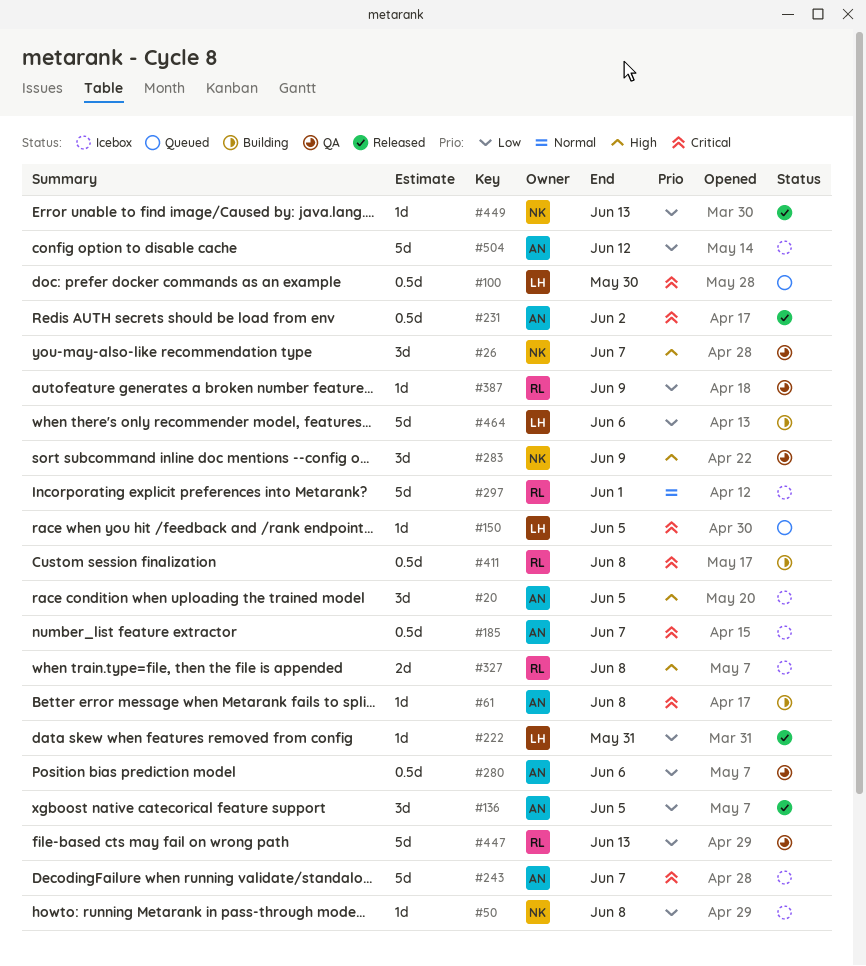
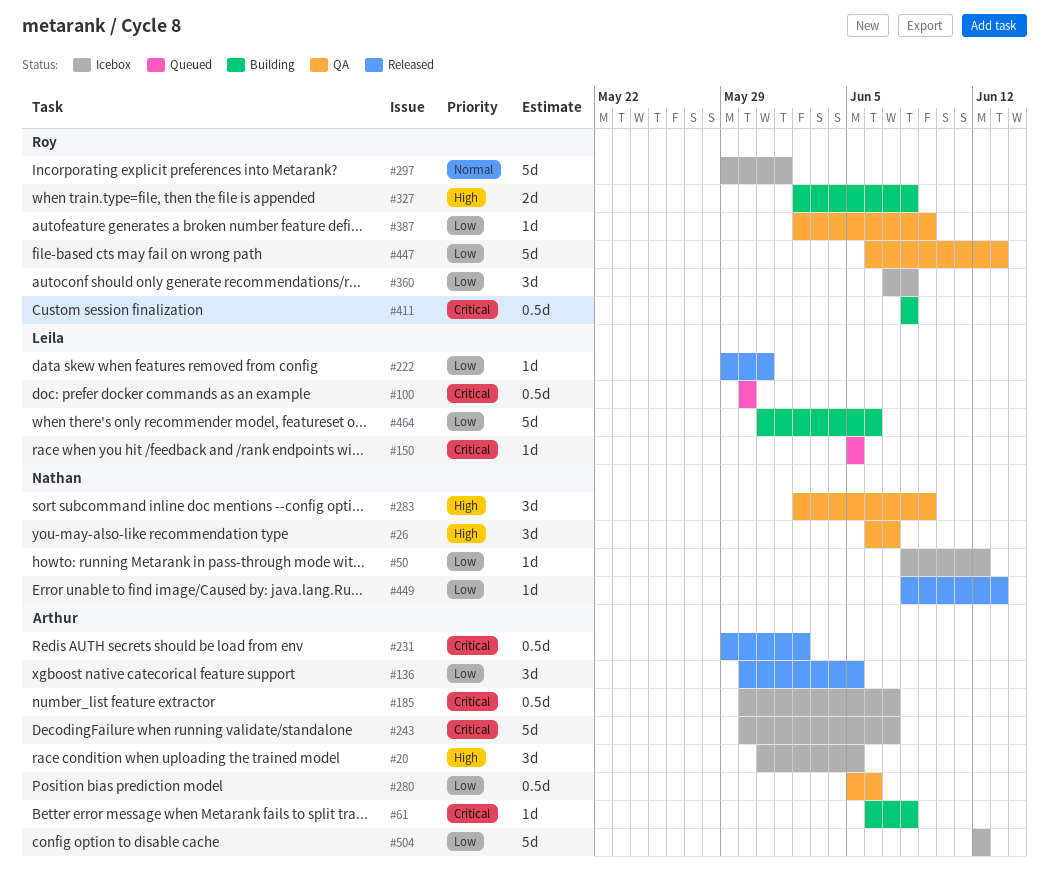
#50, due: Jun 8 -> Jun 12
#327, status: Icebox -> Building
#360: none -> present

